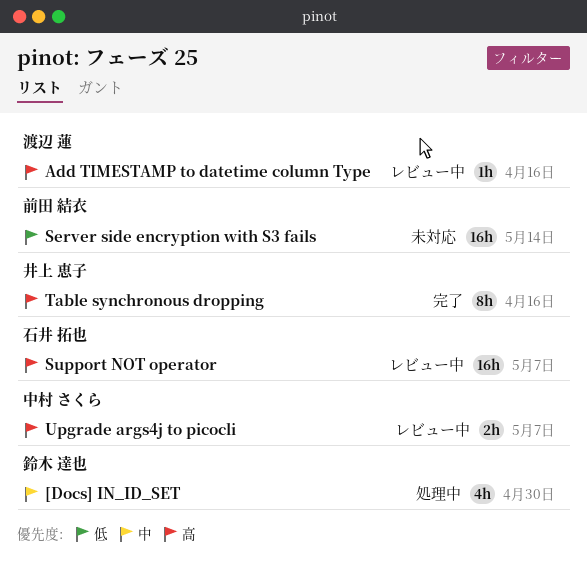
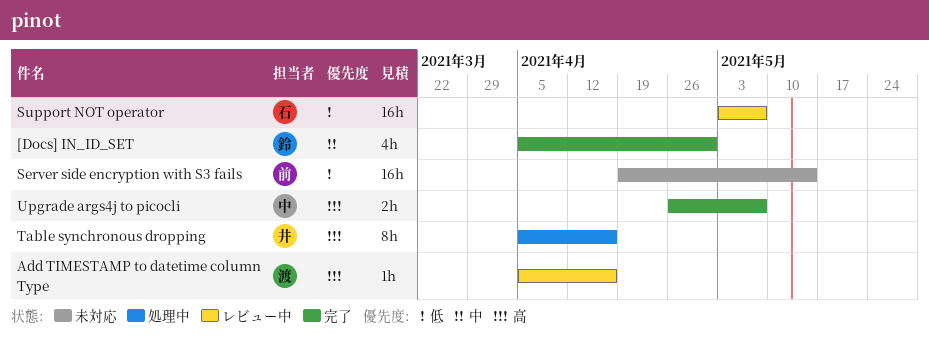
[Docs] IN_ID_SET, status: 処理中 -> 完了
Support NOT operator, priority: 高 -> 低
Table synchronous dropping, status: 完了 -> 処理中
Upgrade args4j to picocli, status: レビュー中 -> 完了

